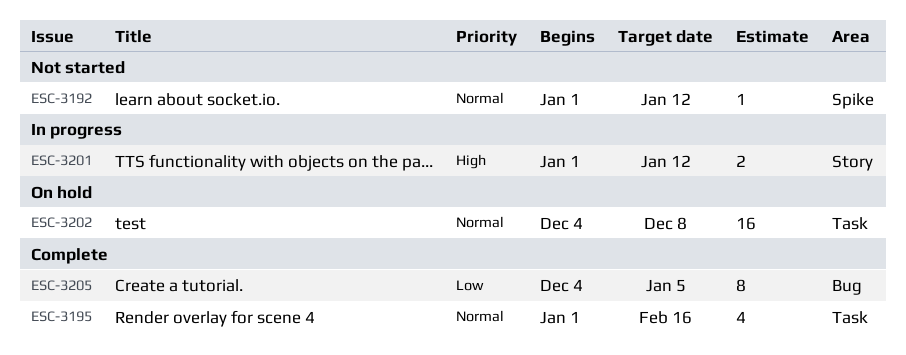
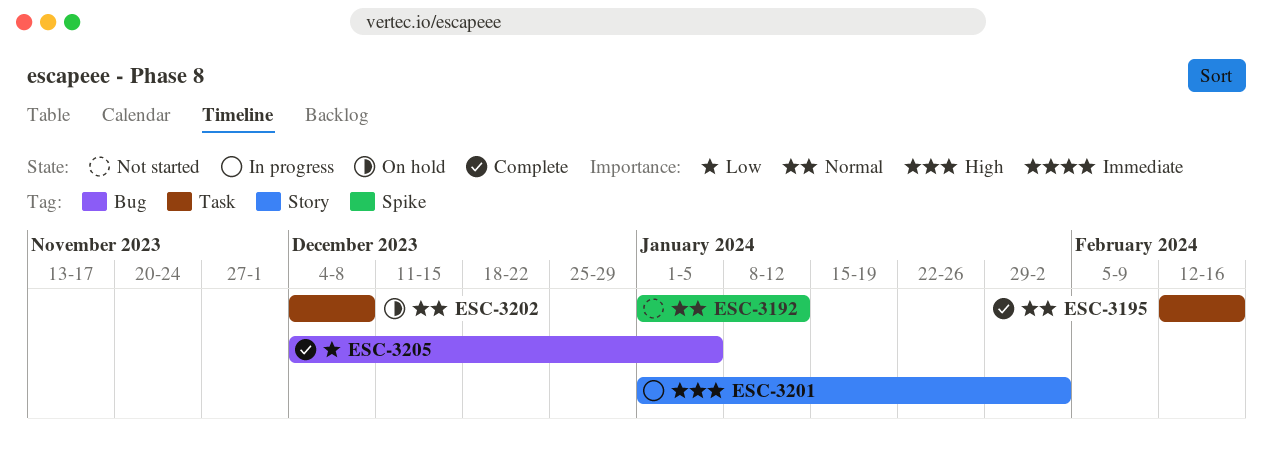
ESC-3195, start: Jan 1 -> Feb 12
ESC-3201, due: Jan 12 -> Feb 2

